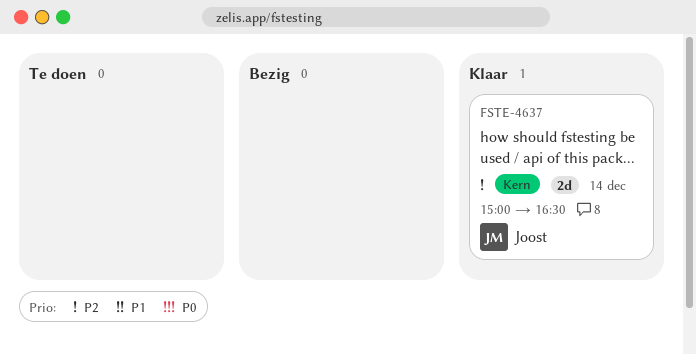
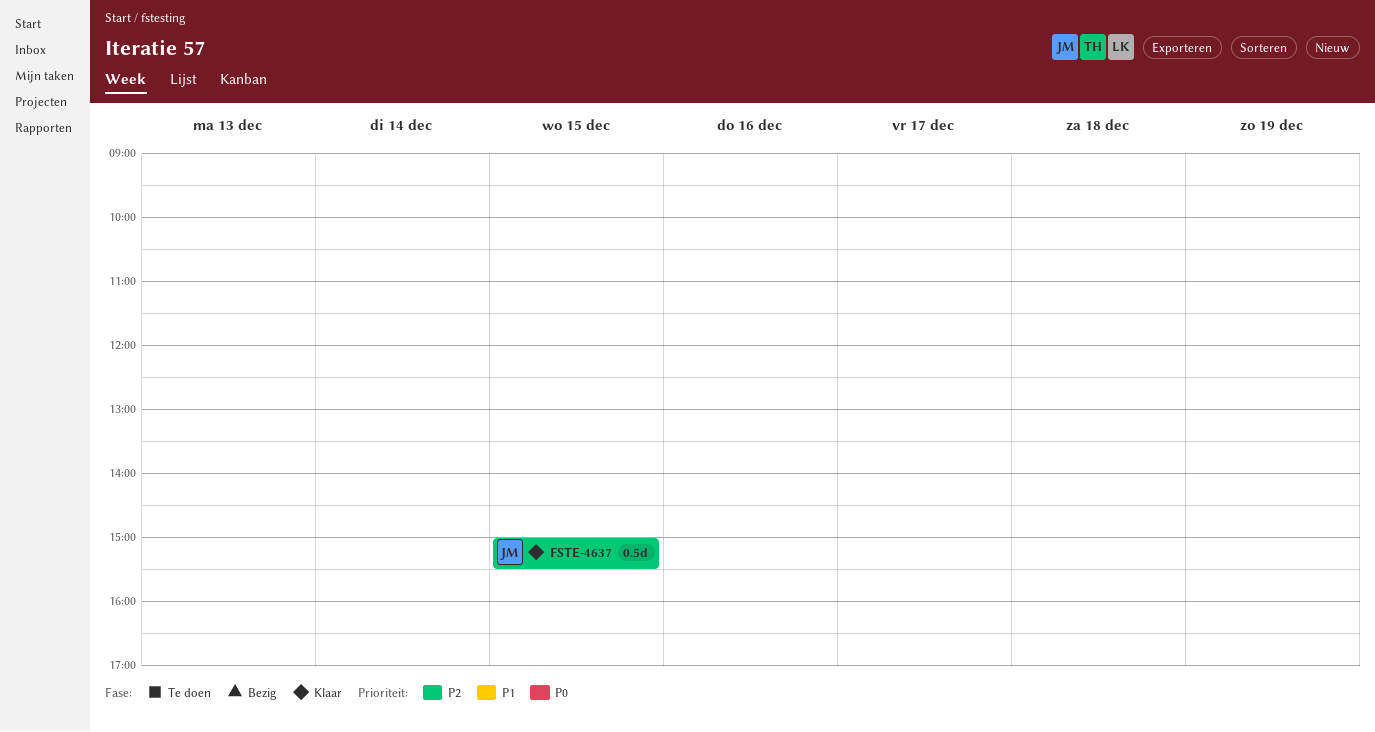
FSTE-4637, estimate: 2d -> 0.5d
FSTE-4637, day: Dec 14 -> Dec 15
FSTE-4637, ends: 16:30 -> 15:30

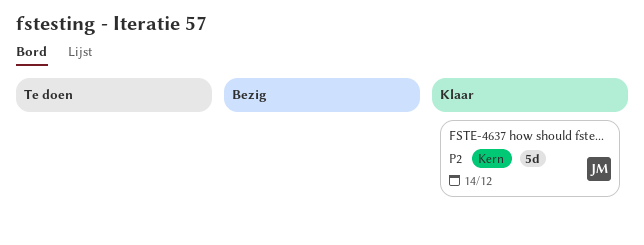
FSTE-4637, estimate: 0.5d -> 5d
FSTE-4637, day: Dec 15 -> Dec 14

